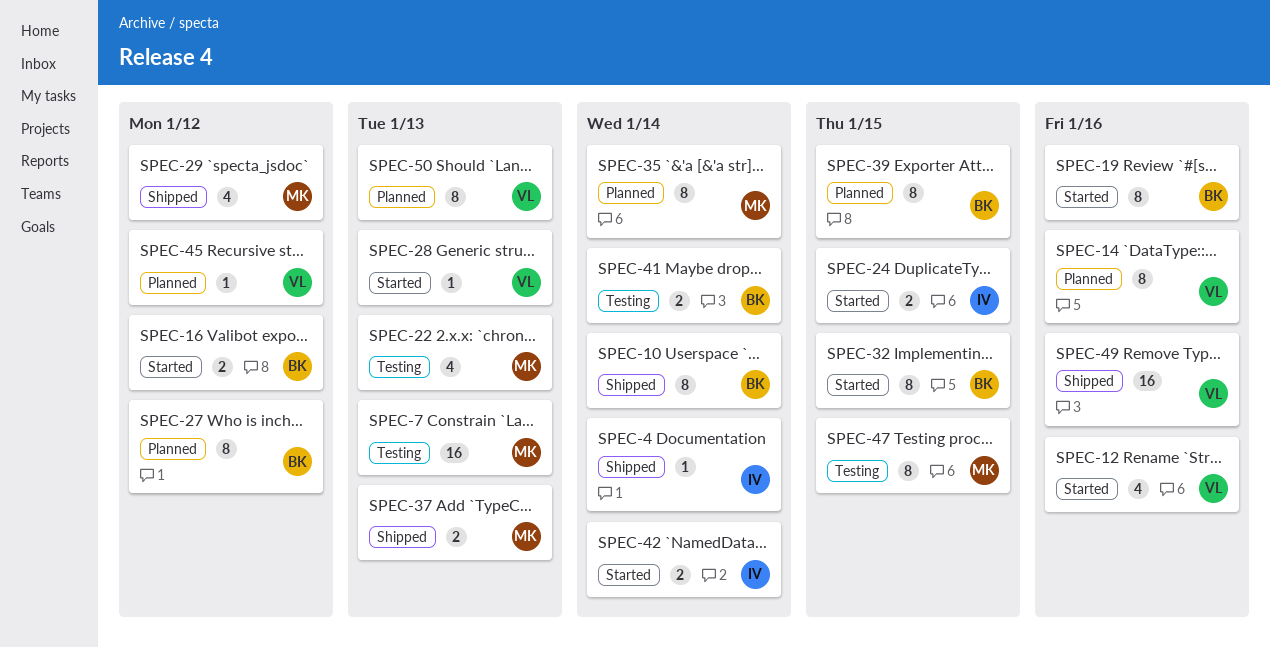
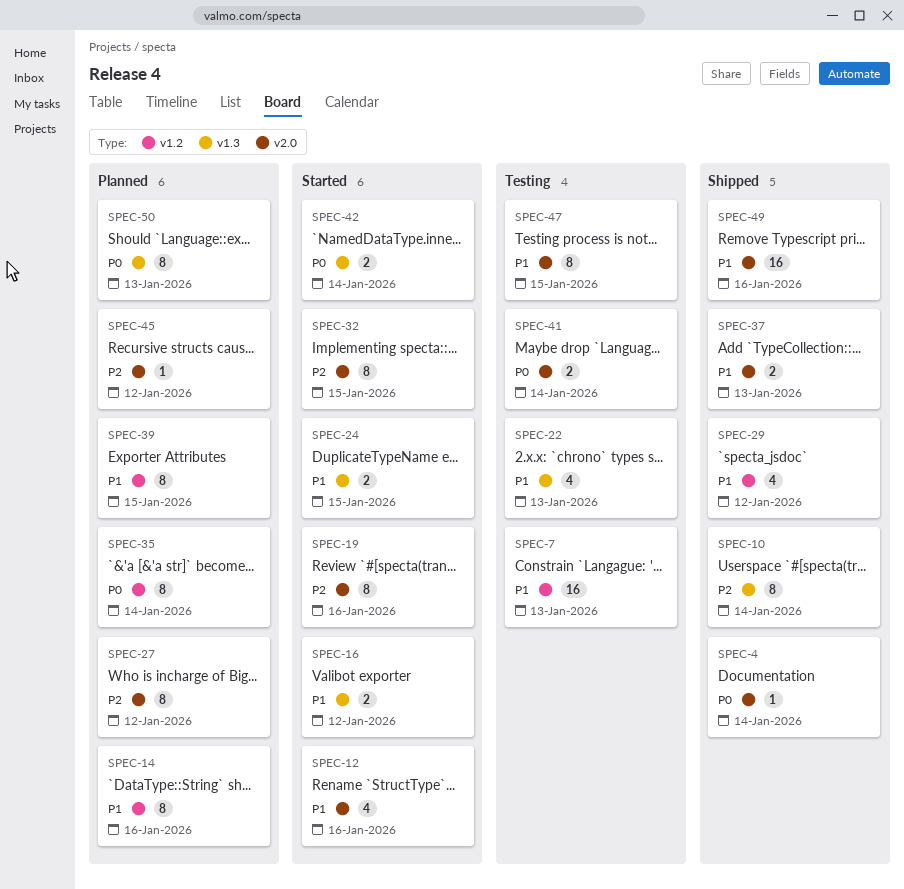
SPEC-28: present -> none

